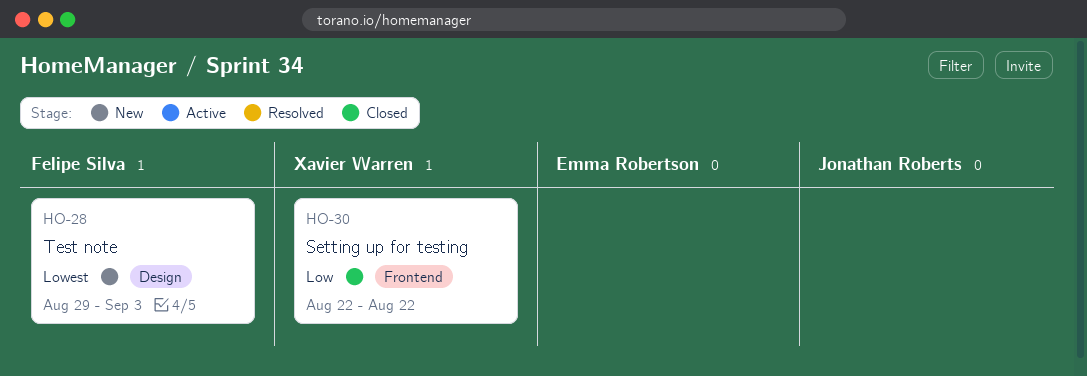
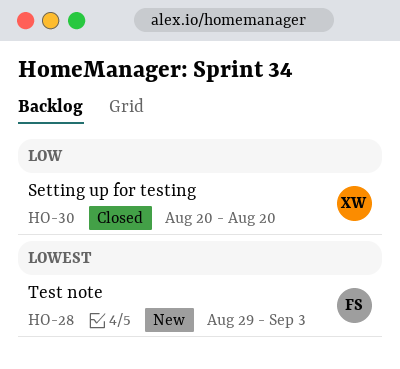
HO-30, start: Aug 22 -> Aug 20
HO-30, due: Aug 22 -> Aug 20

